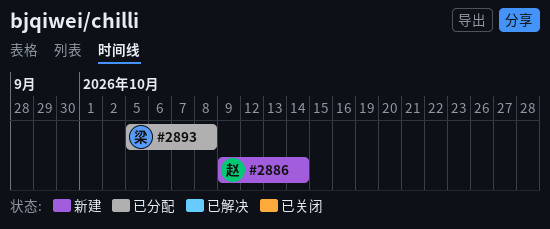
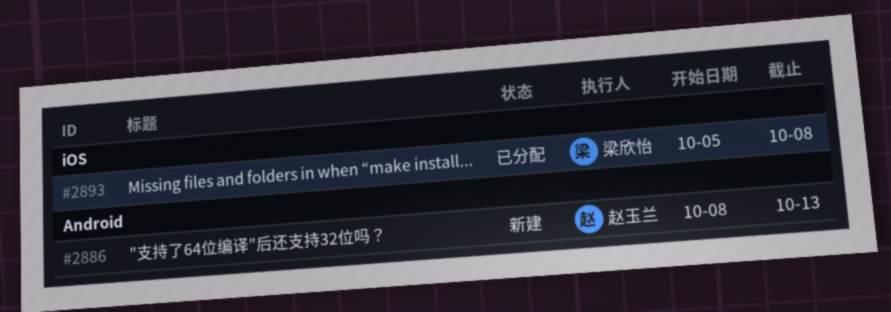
#2886, start: Oct 9 -> Oct 8
#2886, due: Oct 14 -> Oct 13

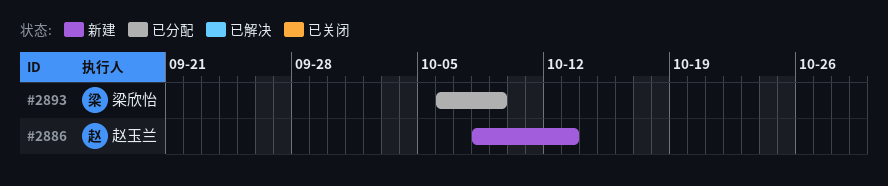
#2893, start: Oct 5 -> Oct 6
#2893, due: Oct 8 -> Oct 9

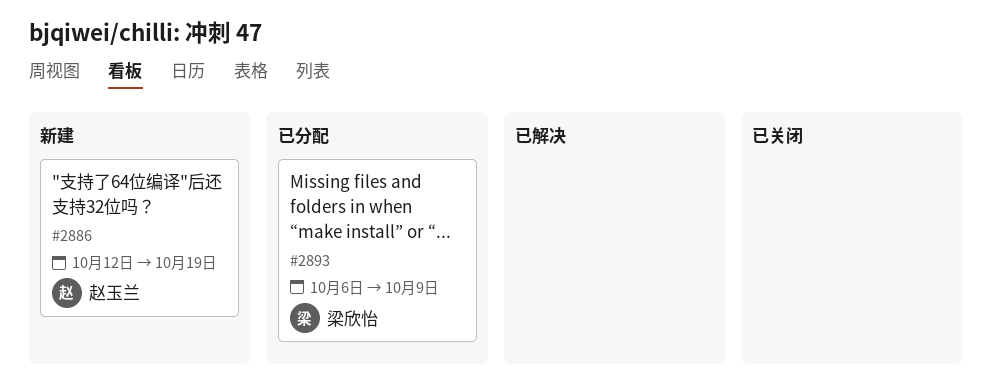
#2886, start: Oct 8 -> Oct 12
#2886, due: Oct 13 -> Oct 19

